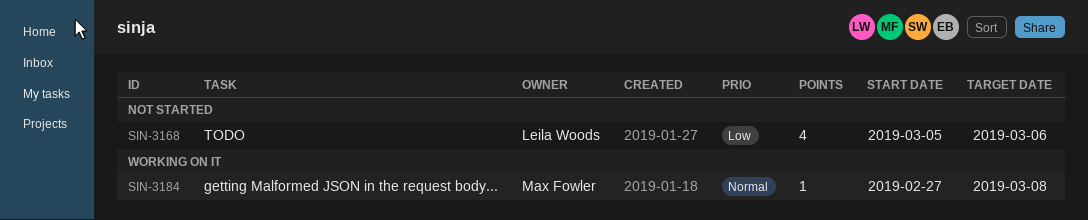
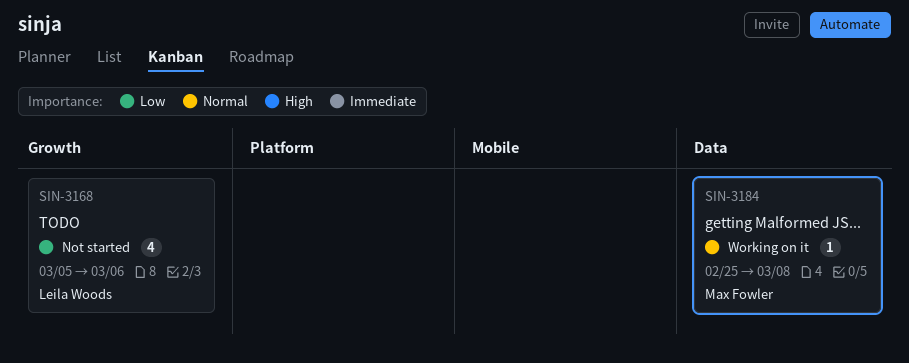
SIN-3184, start: Feb 27 -> Feb 25

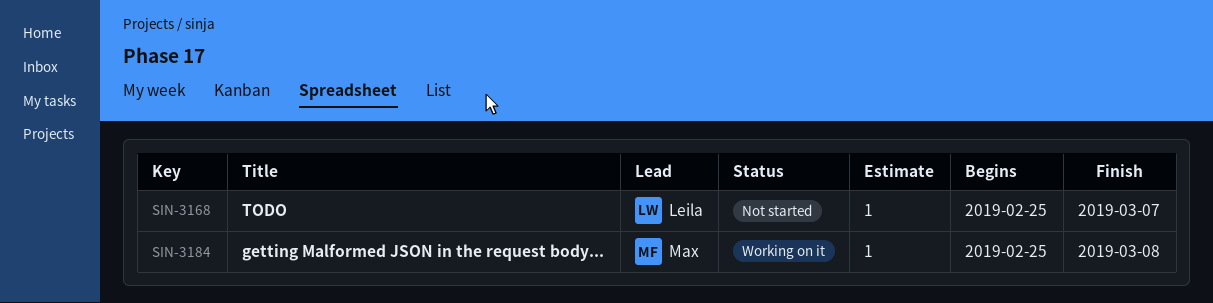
SIN-3168, estimate: 4 -> 1
SIN-3168, start: Mar 5 -> Feb 25
SIN-3168, due: Mar 6 -> Mar 7

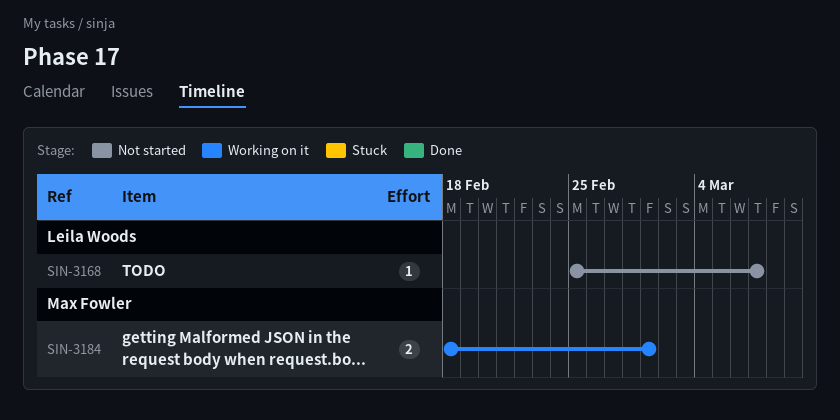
SIN-3184, estimate: 1 -> 2
SIN-3184, start: Feb 25 -> Feb 18
SIN-3184, due: Mar 8 -> Mar 1

